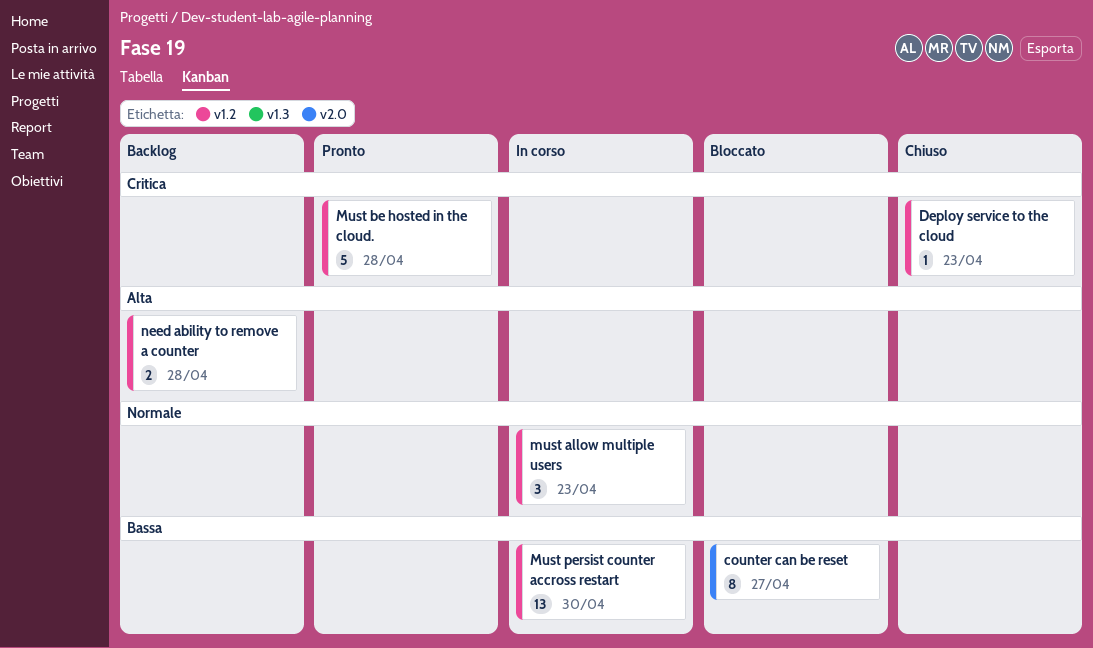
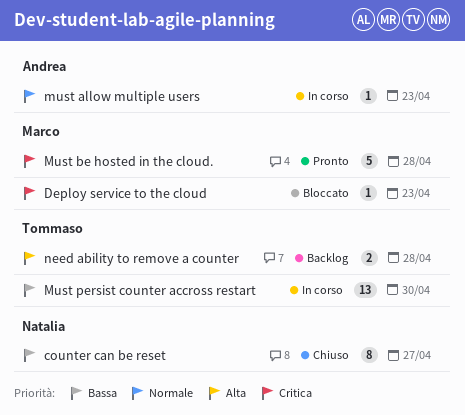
counter can be reset, status: Bloccato -> Chiuso
Deploy service to the cloud, status: Chiuso -> Bloccato
must allow multiple users, estimate: 3 -> 1

